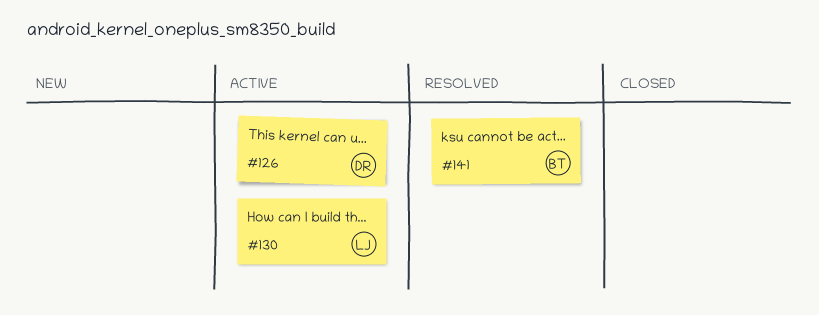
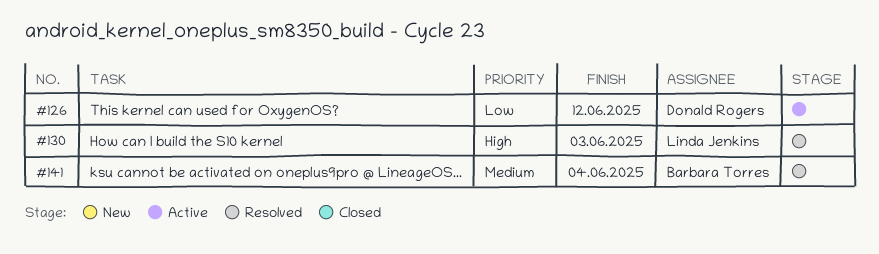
#130, status: Active -> Resolved

